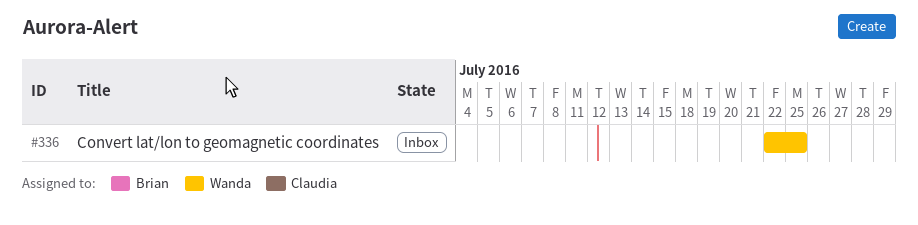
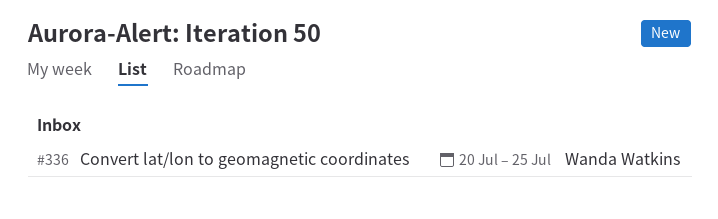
#336, start: Jul 22 -> Jul 20

